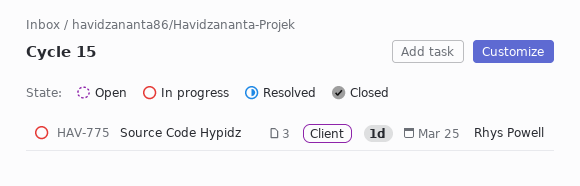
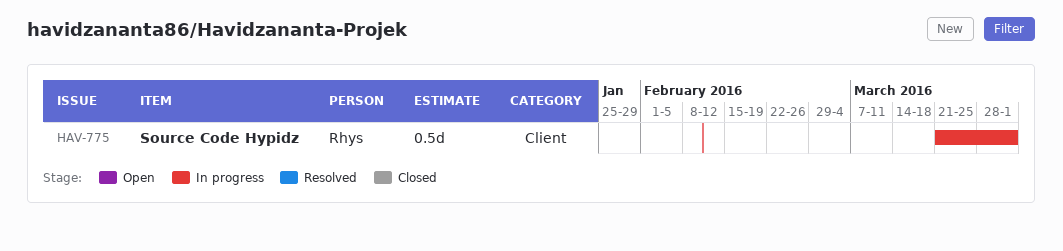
HAV-775, estimate: 1d -> 0.5d
HAV-775, due: Mar 25 -> Apr 1

